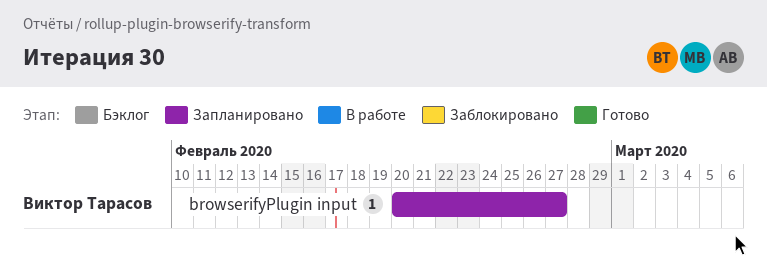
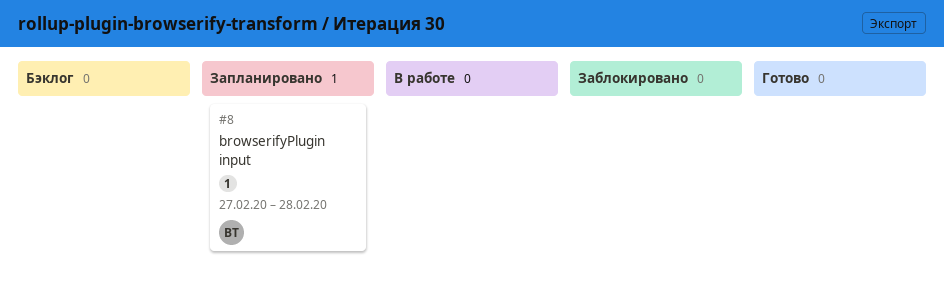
browserifyPlugin input, start: Feb 20 -> Feb 27
browserifyPlugin input, due: Feb 27 -> Feb 28

